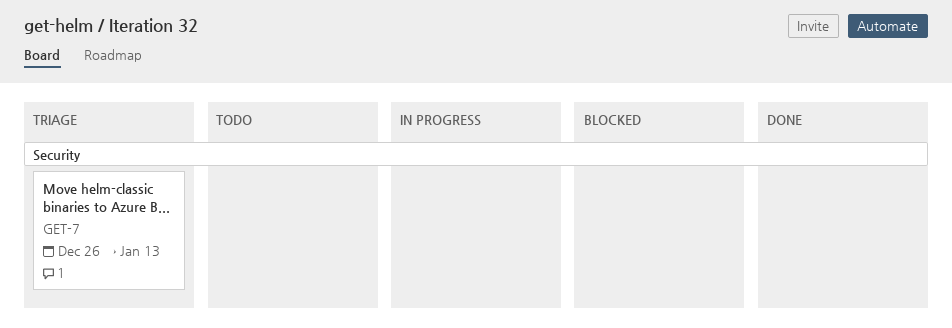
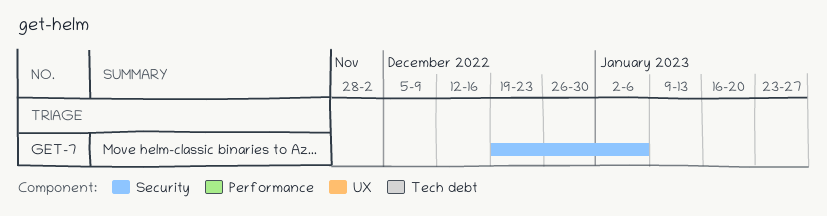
GET-7, start: Dec 26 -> Dec 19
GET-7, due: Jan 13 -> Jan 6

